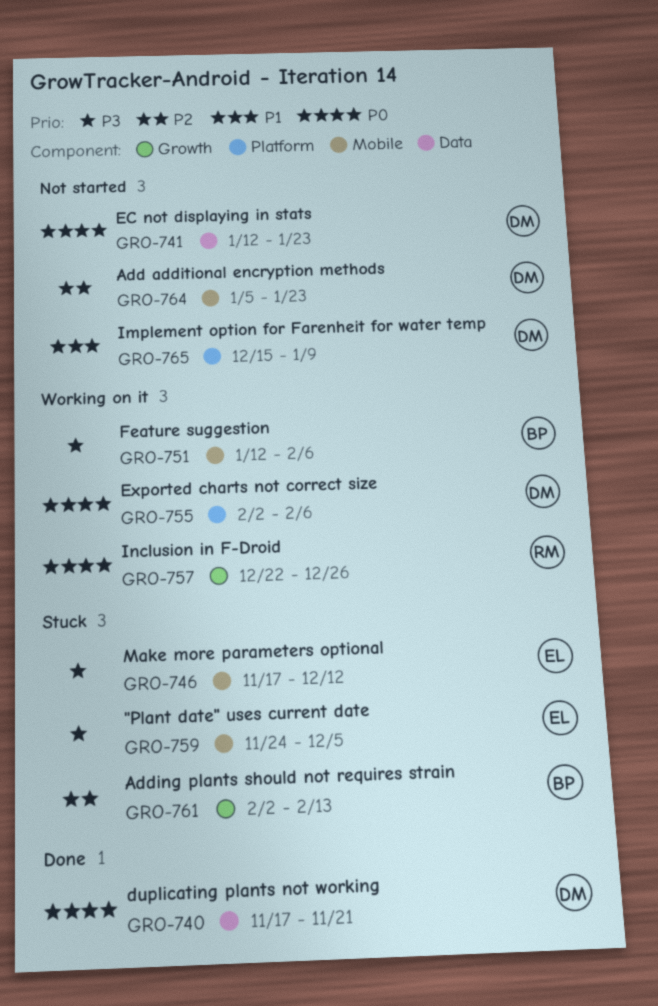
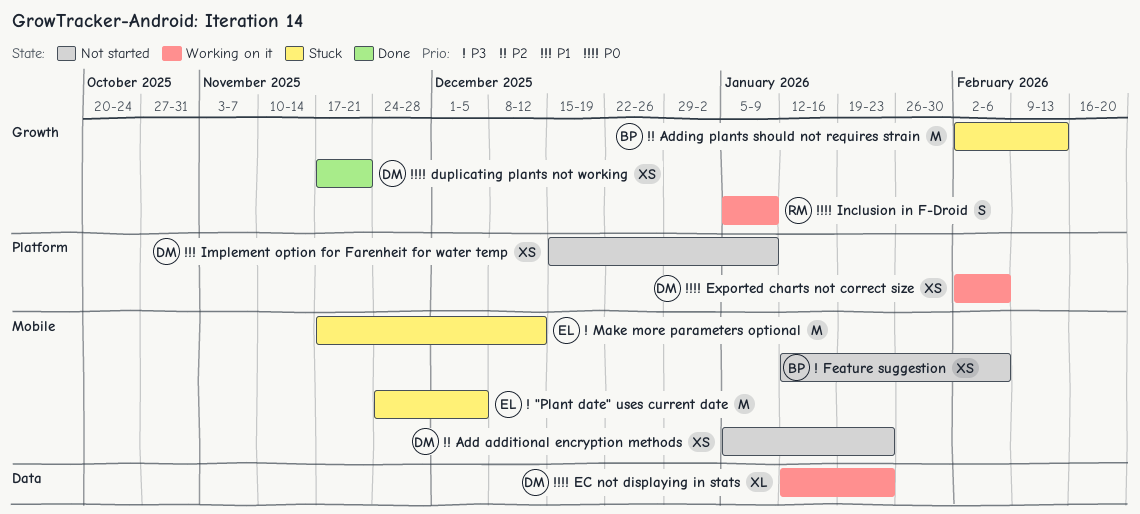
duplicating plants not working, label: Data -> Growth
EC not displaying in stats, status: Not started -> Working on it
Feature suggestion, status: Working on it -> Not started
Inclusion in F-Droid, start: Dec 22 -> Jan 5
Inclusion in F-Droid, due: Dec 26 -> Jan 9

